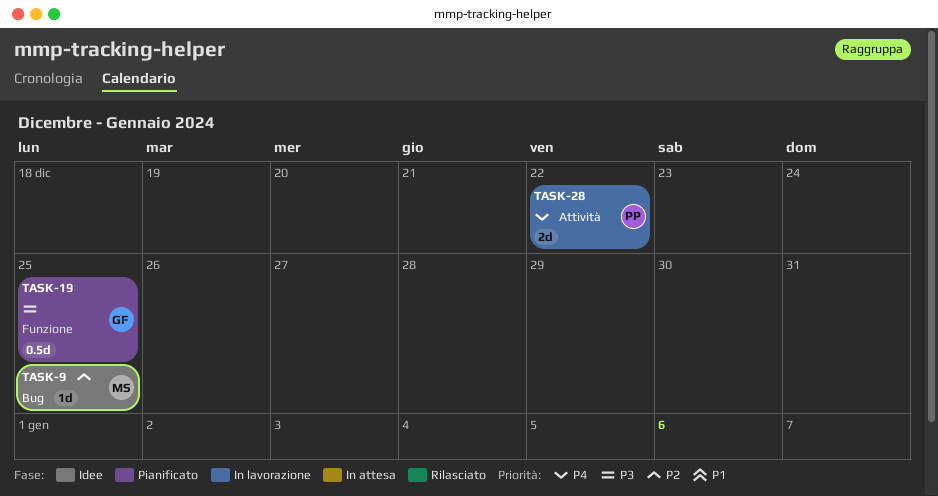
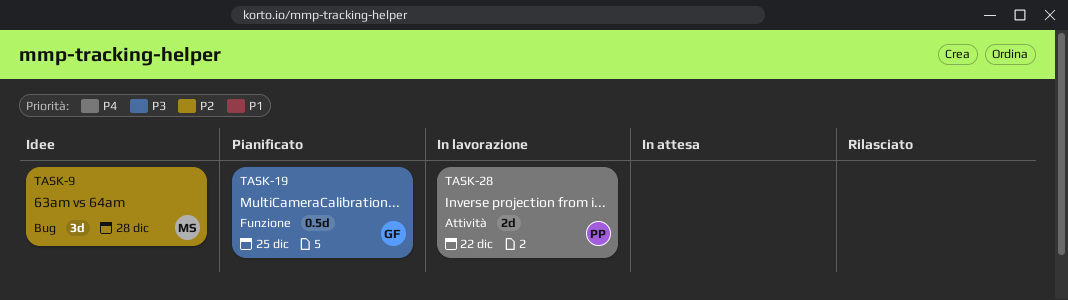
TASK-9, estimate: 1d -> 3d
TASK-9, due: Dec 25 -> Dec 28

